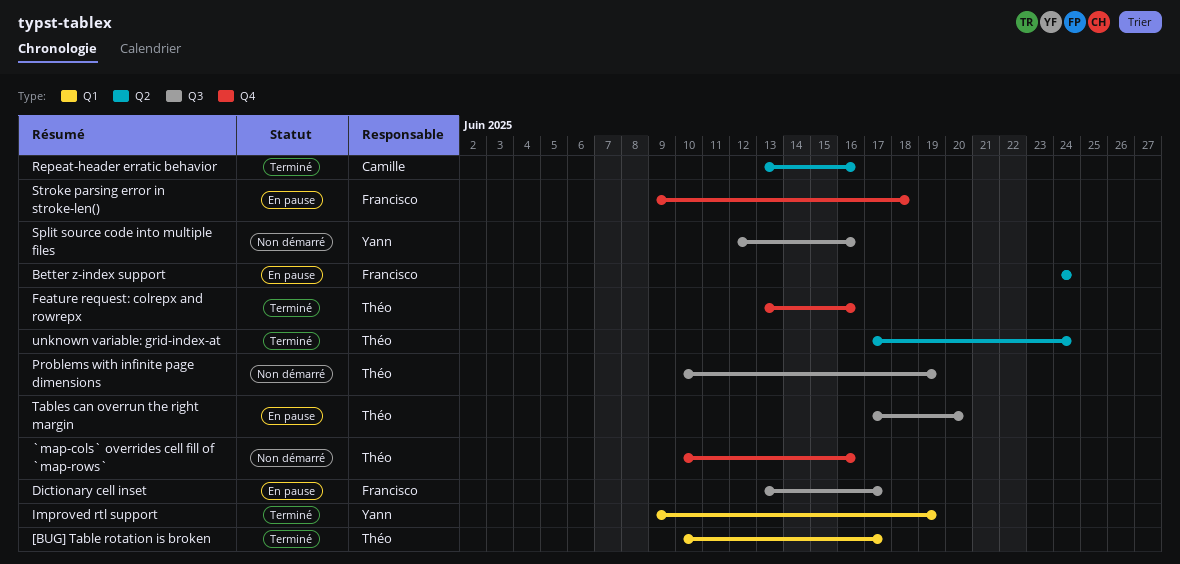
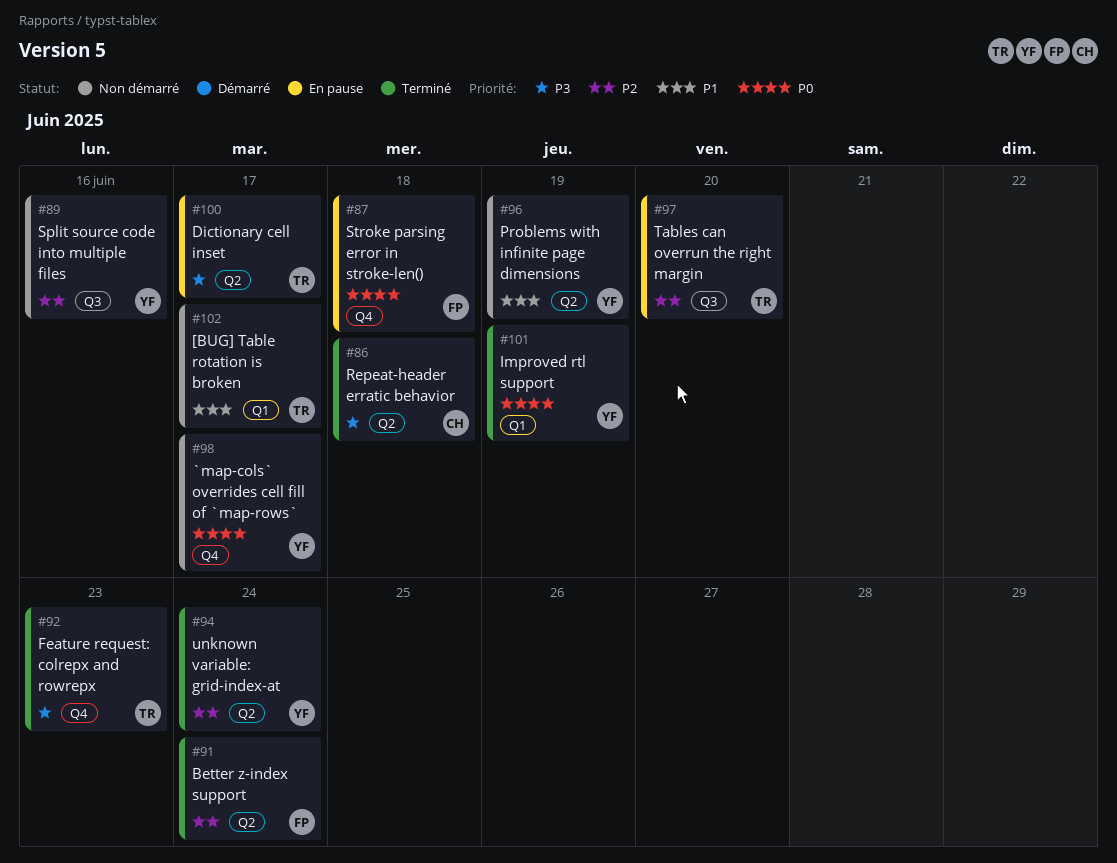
[BUG] Table rotation is broken, status: Terminé -> Non démarré
`map-cols` overrides cell fill of `map-rows`, owner: Théo -> Yann
`map-cols` overrides cell fill of `map-rows`, due: Jun 16 -> Jun 17
Better z-index support, status: En pause -> Terminé
Dictionary cell inset, owner: Francisco -> Théo
Dictionary cell inset, label: Q3 -> Q2
Feature request: colrepx and rowrepx, due: Jun 16 -> Jun 23
Problems with infinite page dimensions, owner: Théo -> Yann
Problems with infinite page dimensions, label: Q3 -> Q2
Repeat-header erratic behavior, due: Jun 16 -> Jun 18
unknown variable: grid-index-at, owner: Théo -> Yann

